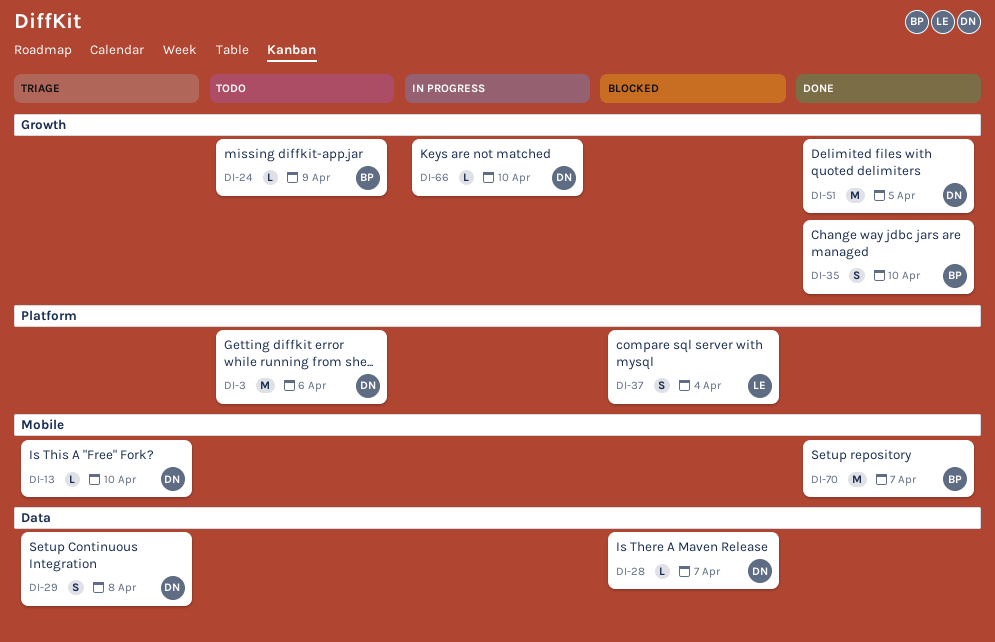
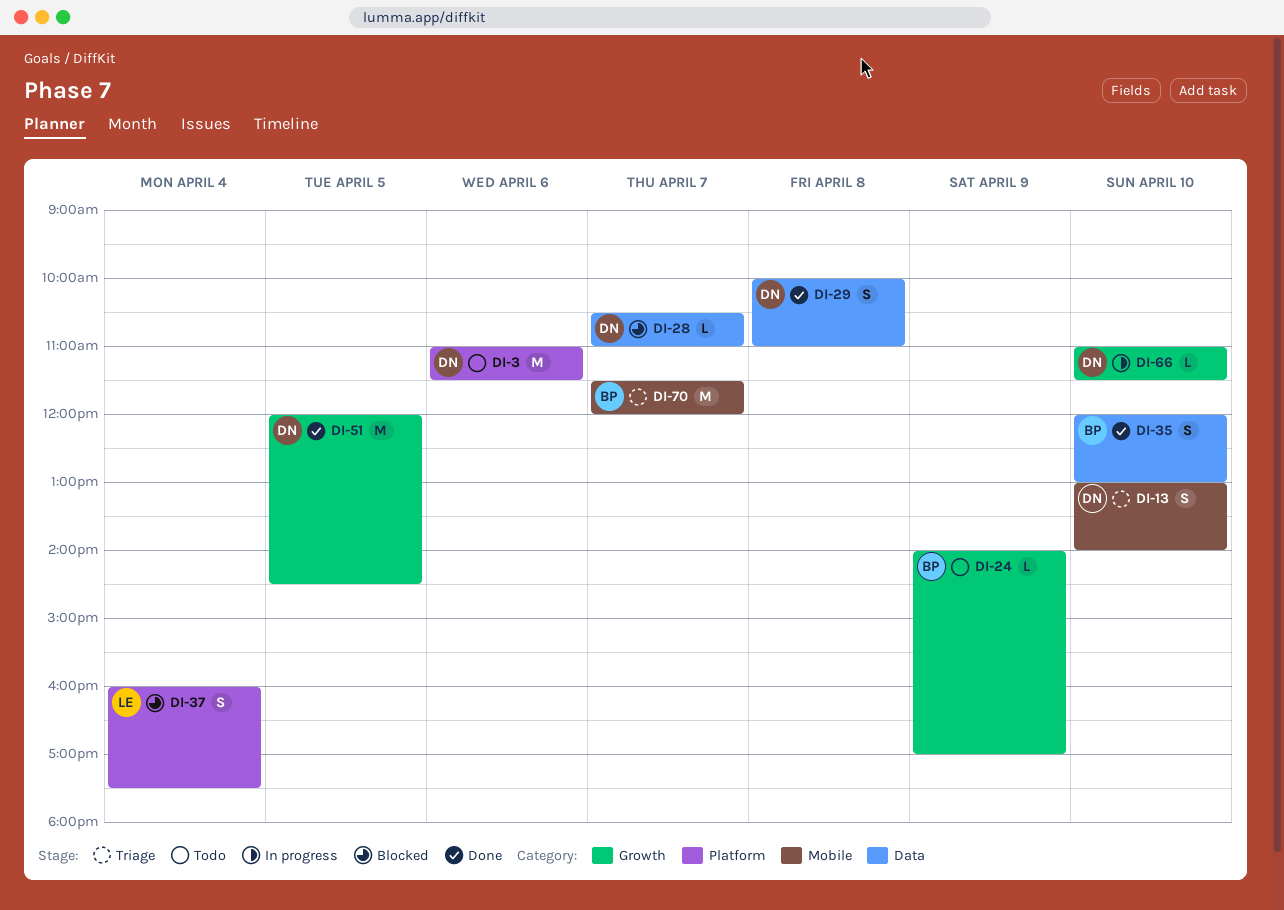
DI-13, estimate: L -> S
DI-29, status: Triage -> Done
DI-35, label: Growth -> Data
DI-70, status: Done -> Triage

